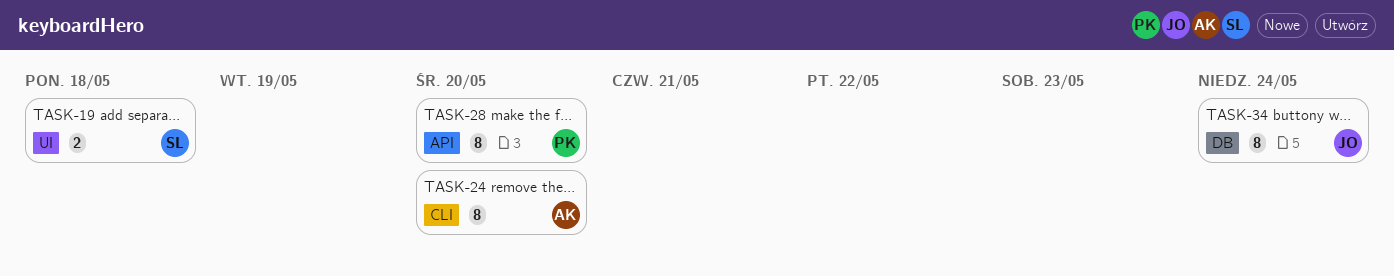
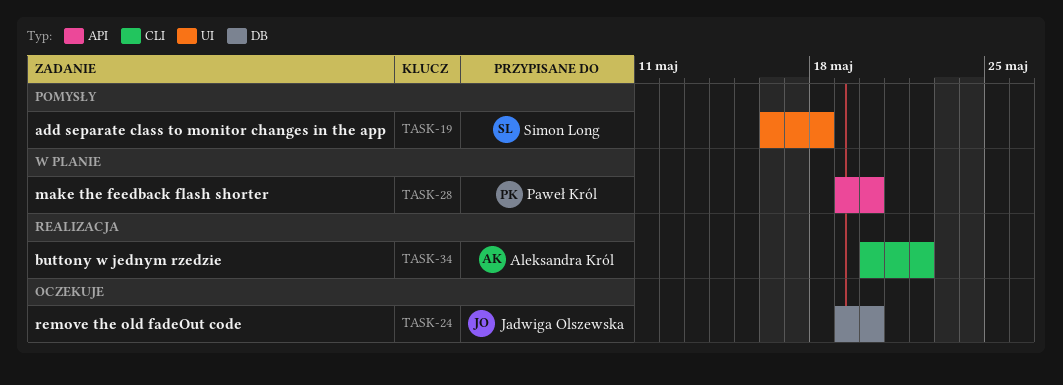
TASK-24, owner: Aleksandra Król -> Jadwiga Olszewska
TASK-24, label: CLI -> DB
TASK-34, owner: Jadwiga Olszewska -> Aleksandra Król
TASK-34, label: DB -> CLI
TASK-34, due: May 24 -> May 22

